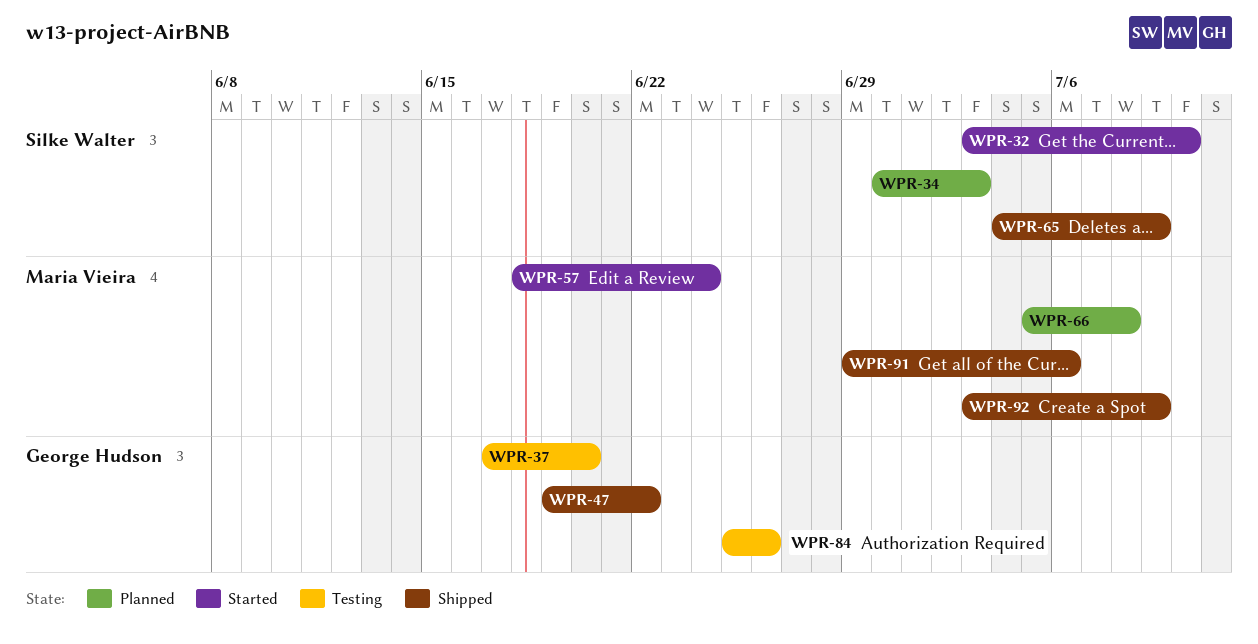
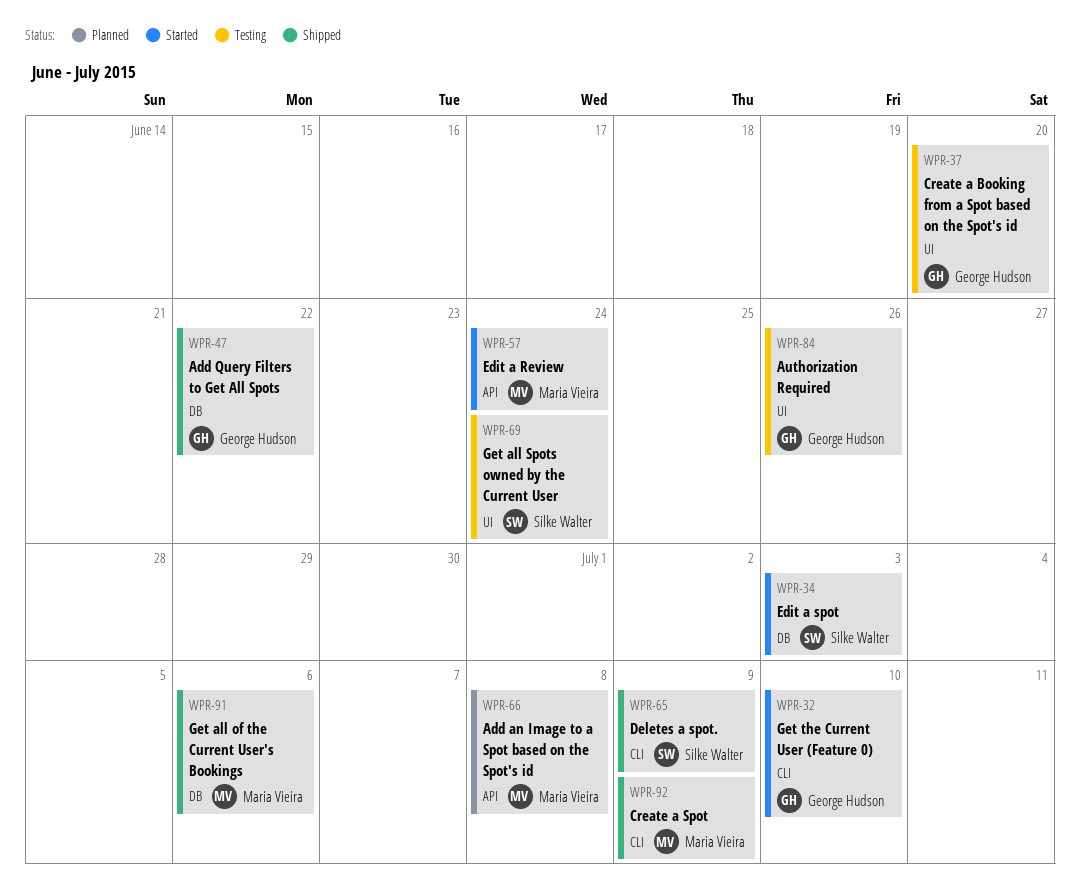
WPR-32, owner: Silke Walter -> George Hudson
WPR-34, status: Planned -> Started
WPR-69: none -> present

